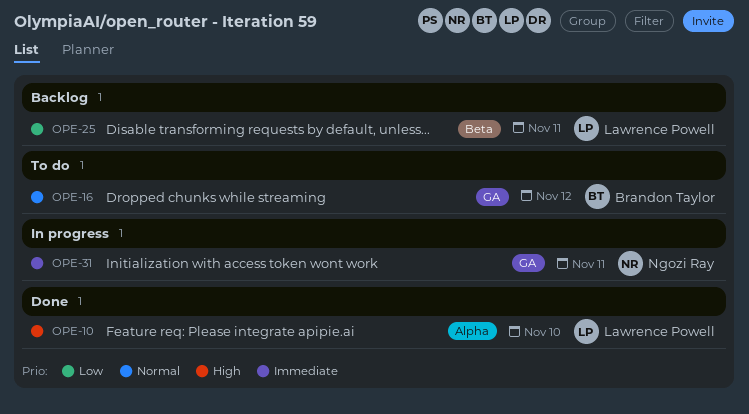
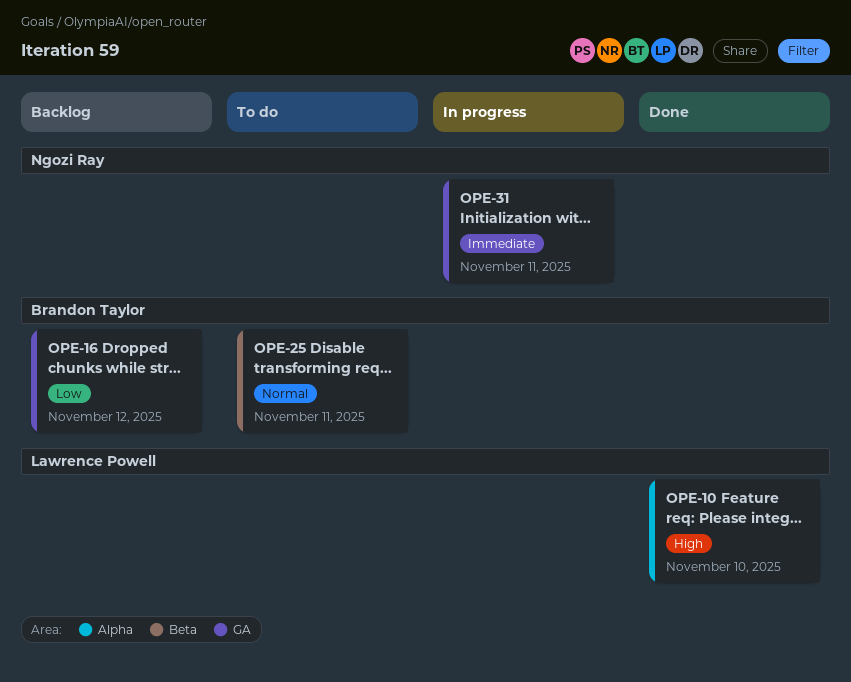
OPE-16, status: To do -> Backlog
OPE-16, priority: Normal -> Low
OPE-25, status: Backlog -> To do
OPE-25, owner: Lawrence Powell -> Brandon Taylor
OPE-25, priority: Low -> Normal

